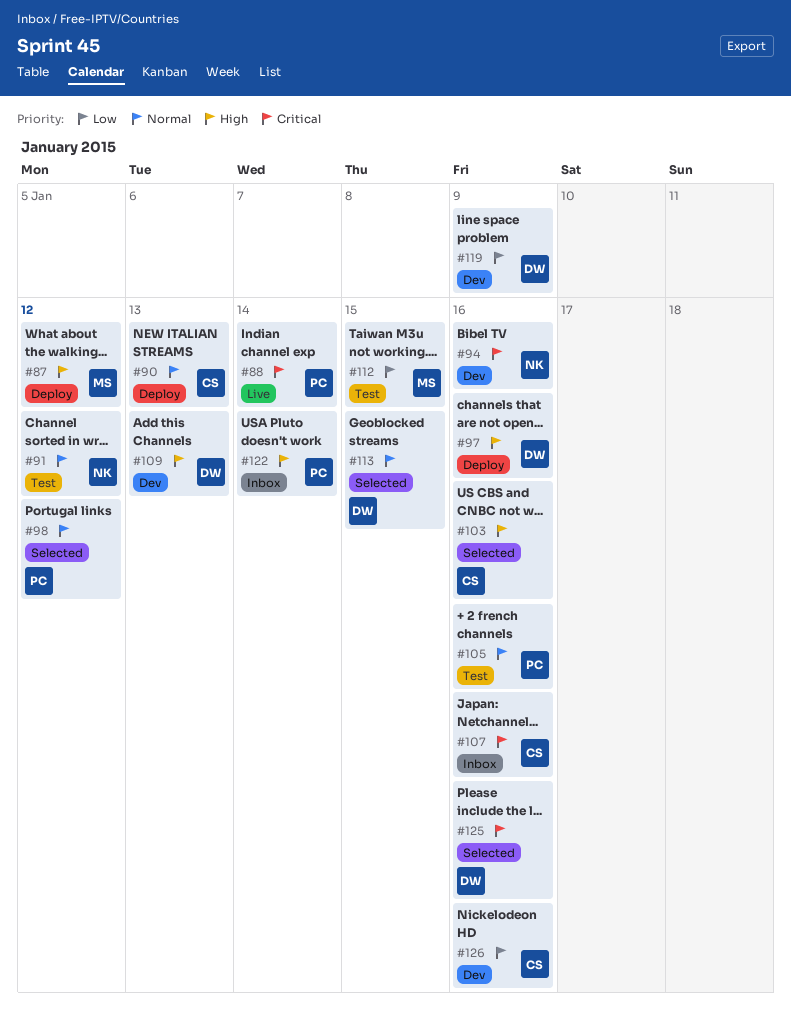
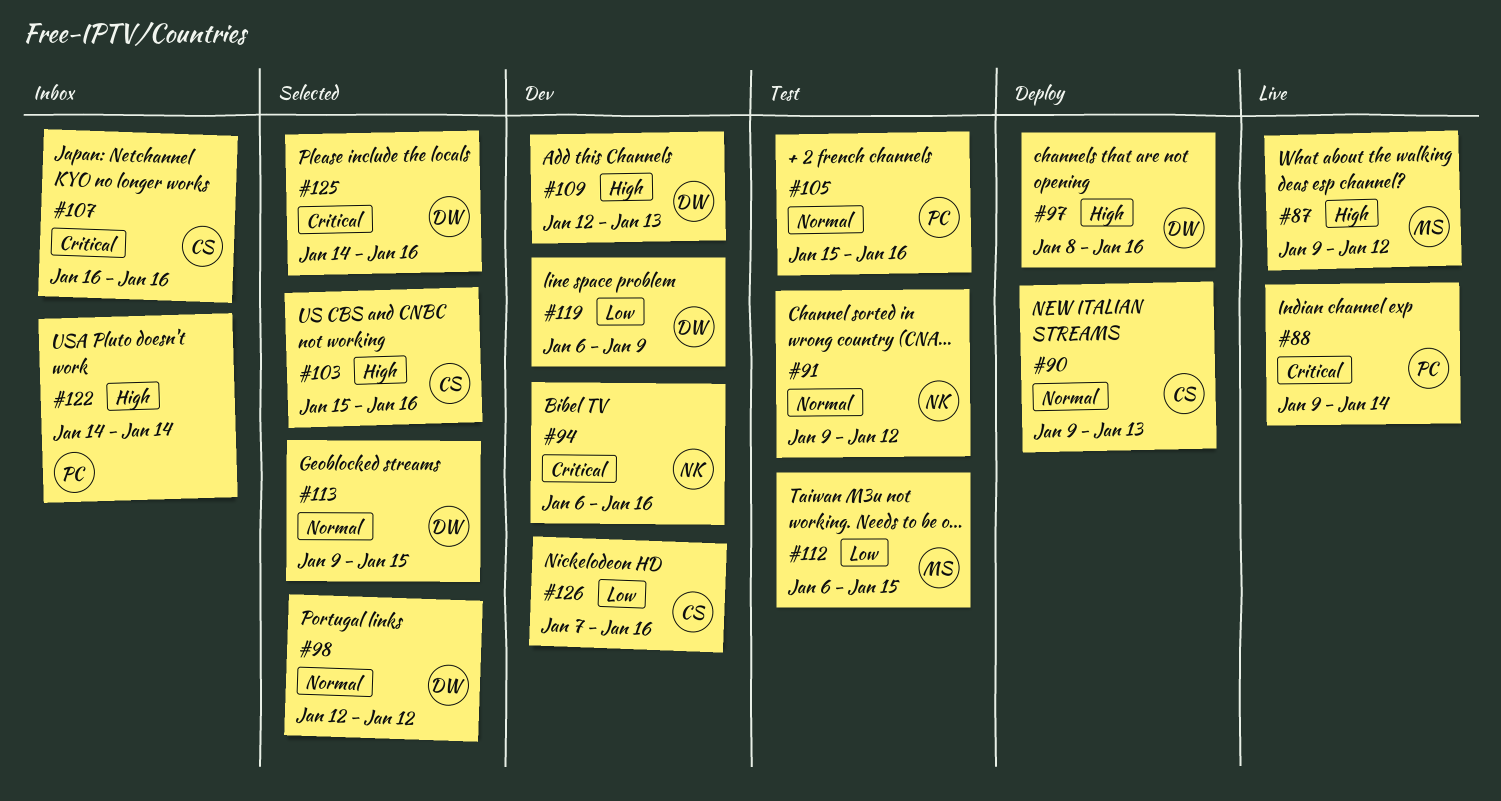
#87, status: Deploy -> Live
#98, owner: PC -> DW

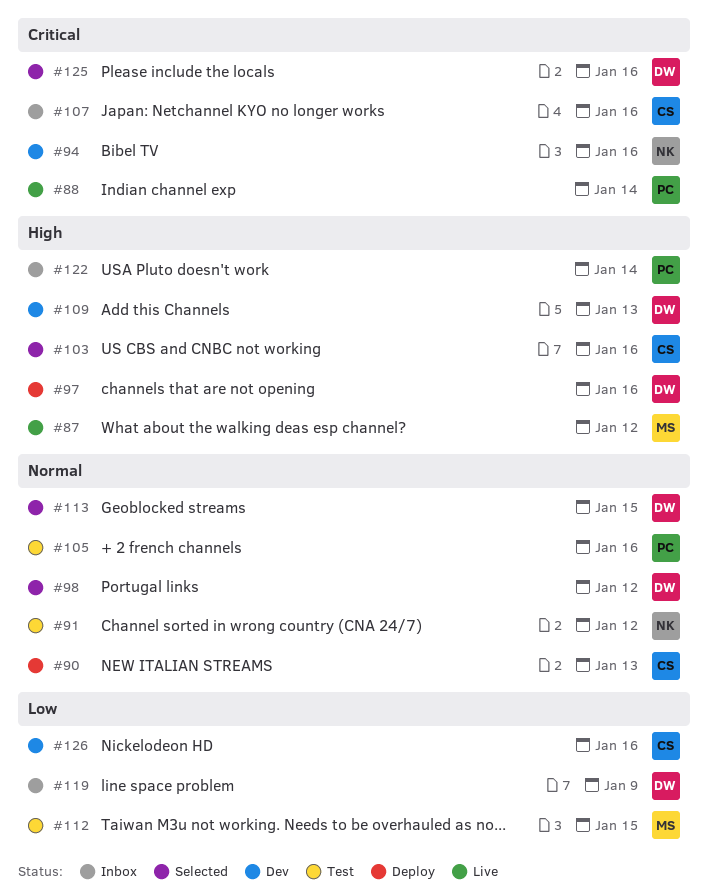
#119, status: Dev -> Inbox

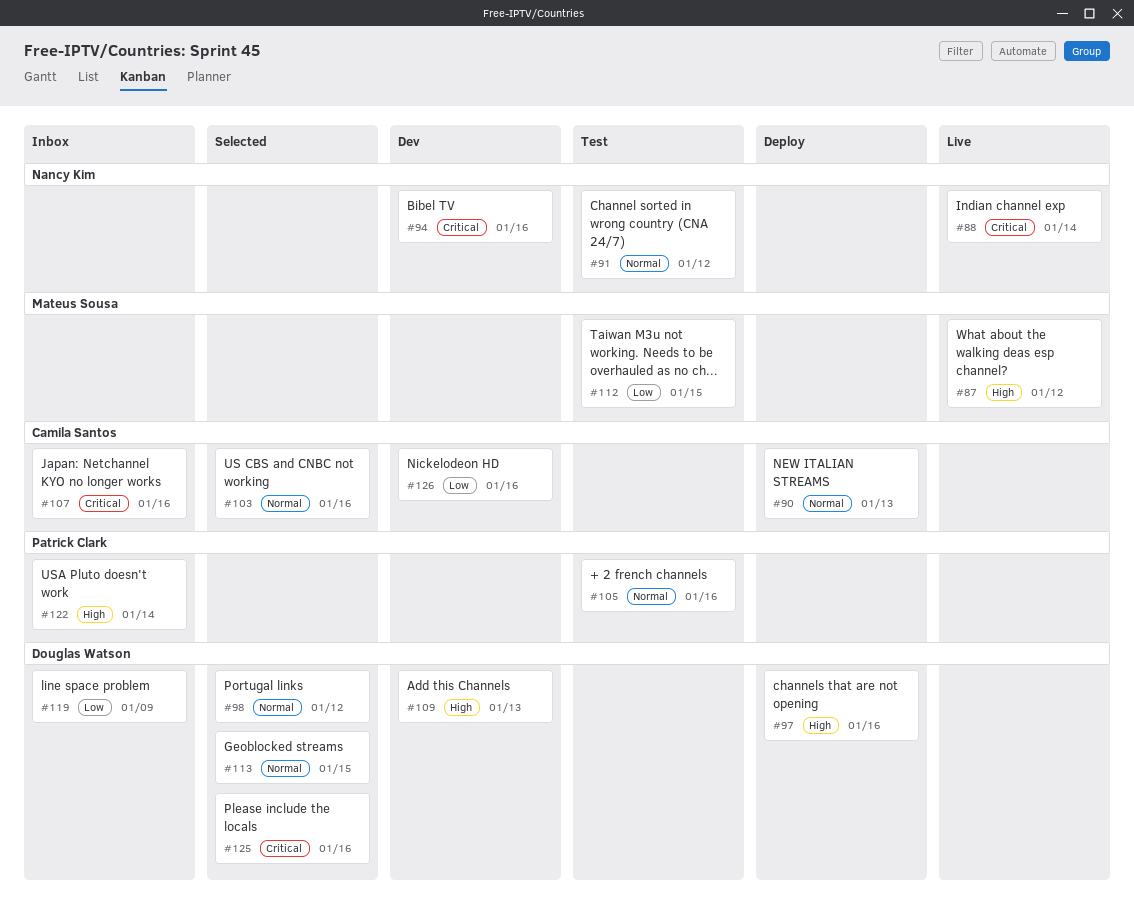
#88, owner: Patrick Clark -> Nancy Kim
#103, priority: High -> Normal

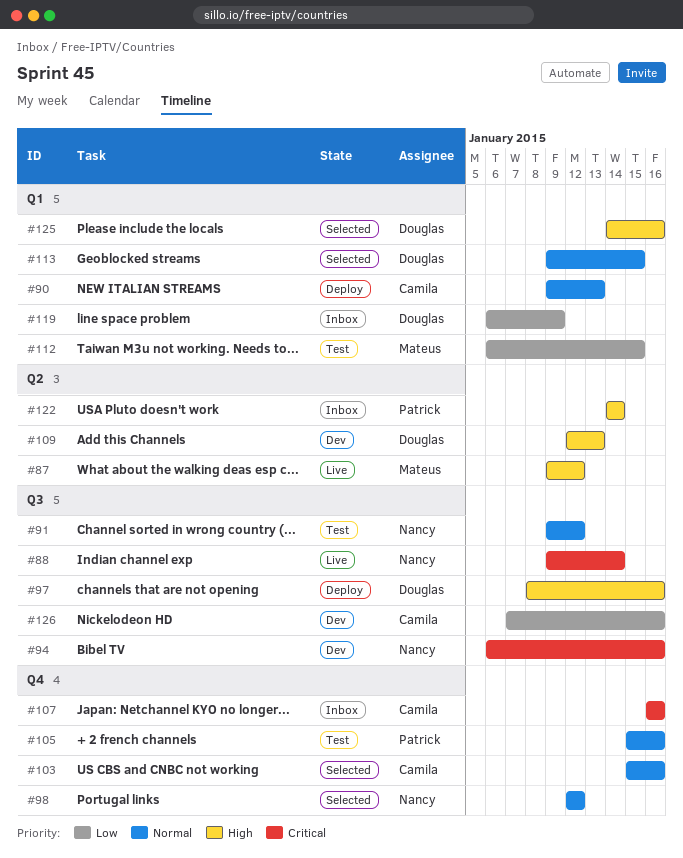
#98, owner: Douglas Watson -> Nancy Kim
#125, priority: Critical -> High

